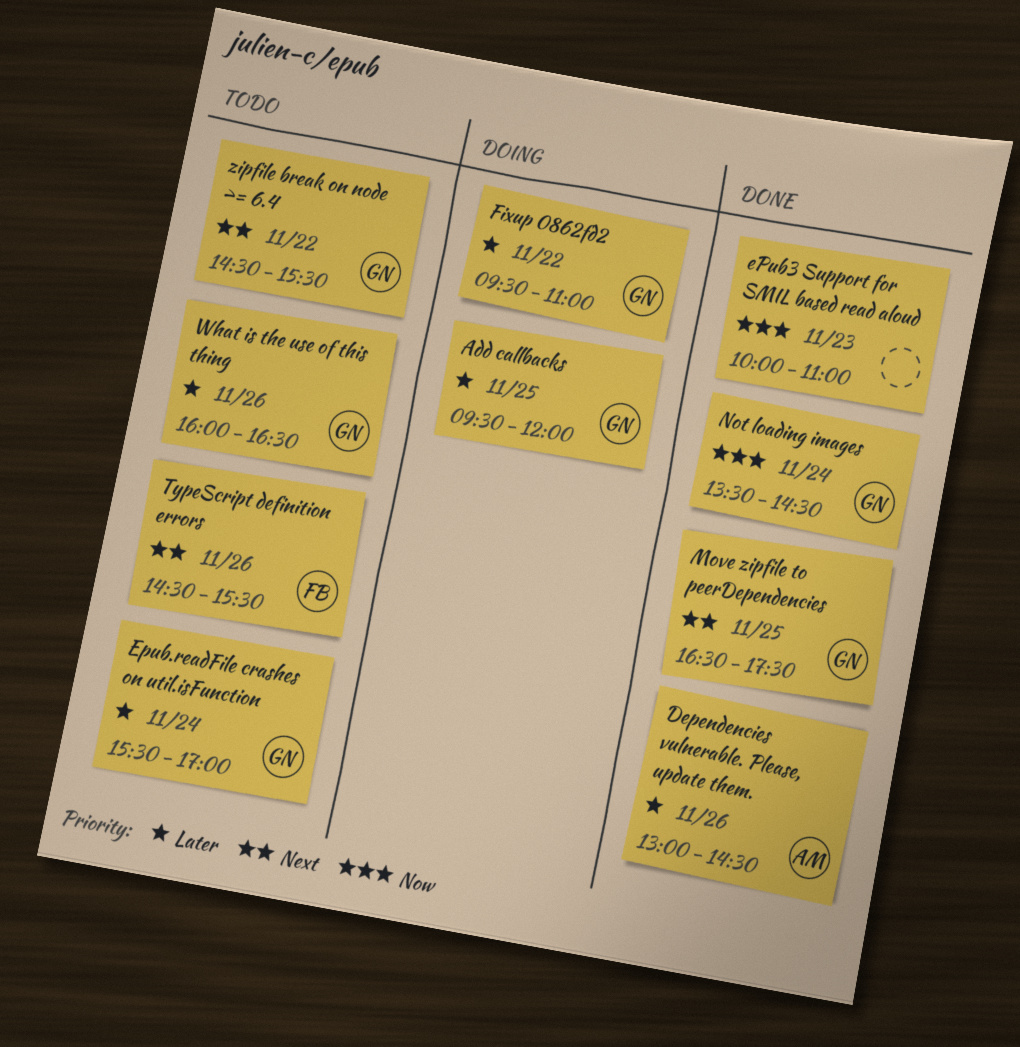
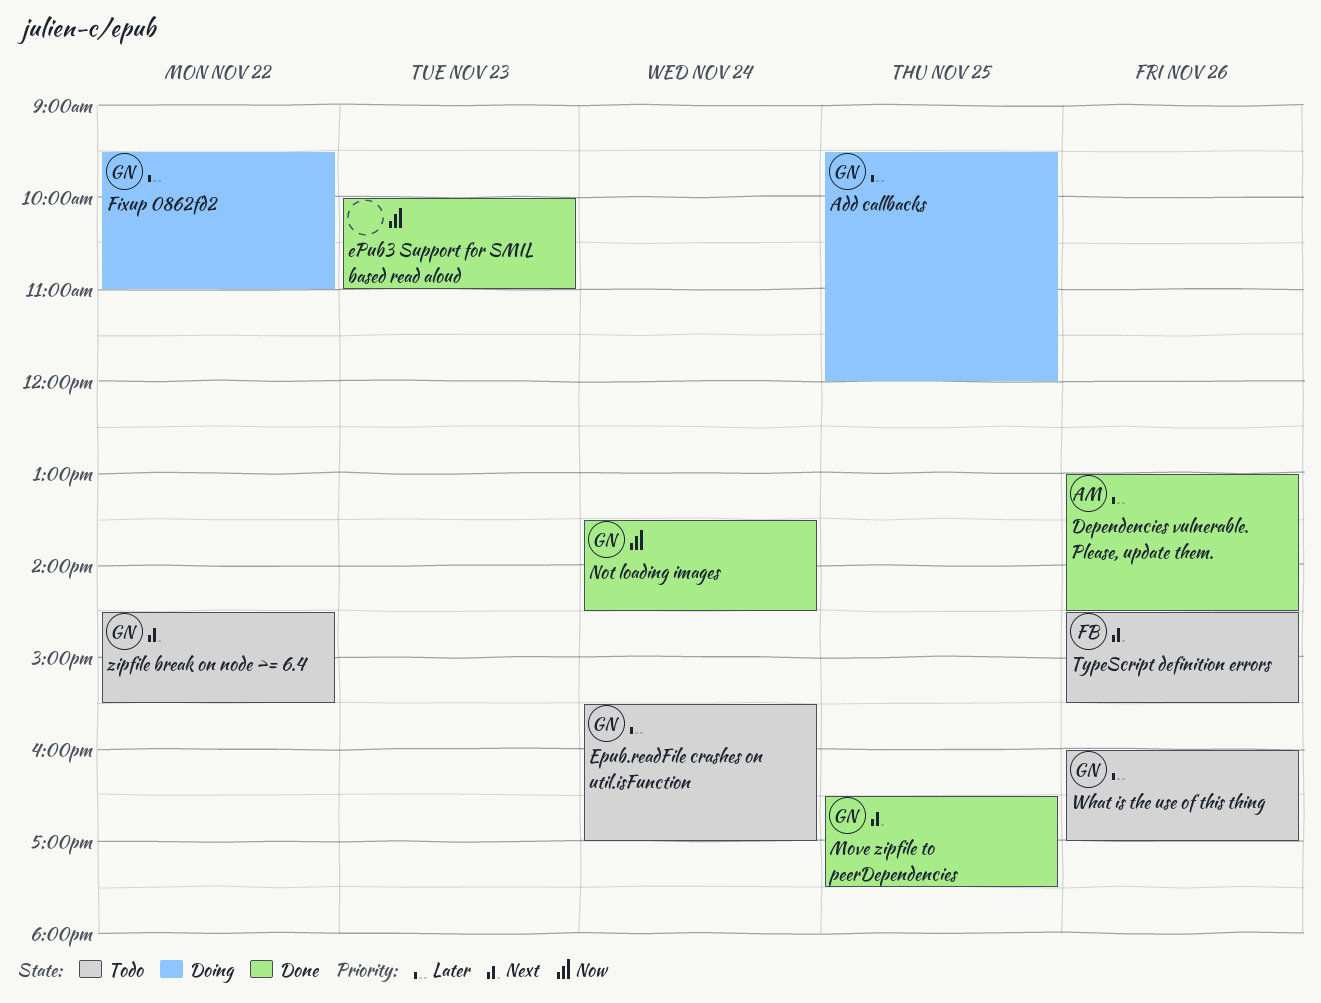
What is the use of this thing, ends: 16:30 -> 17:00

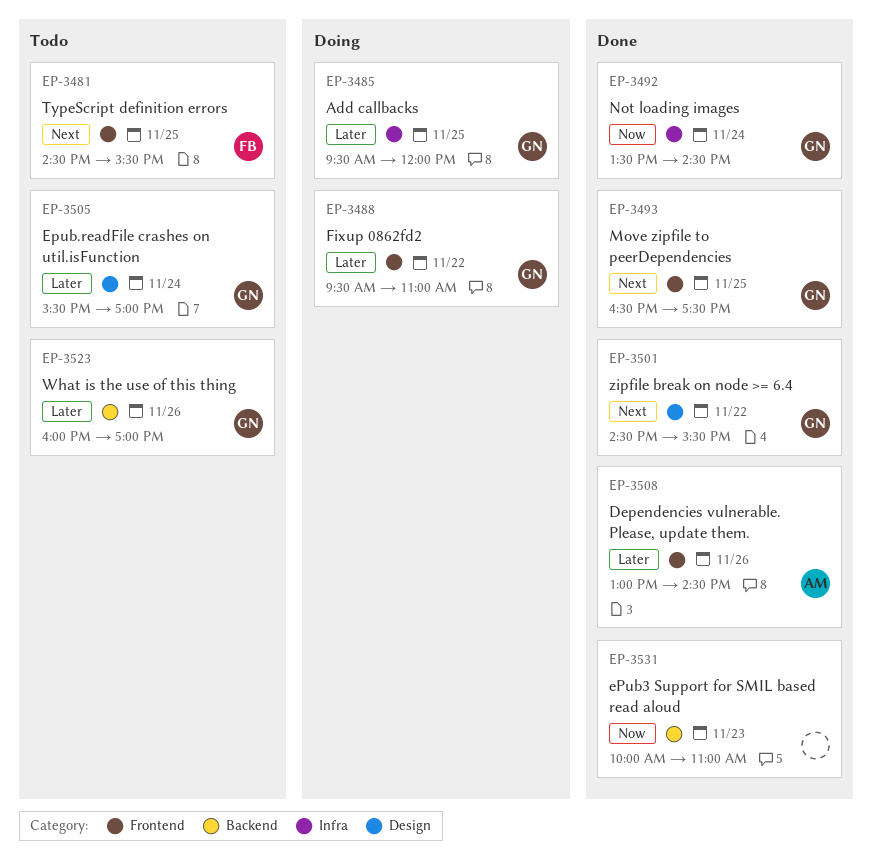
TypeScript definition errors, day: Nov 26 -> Nov 25
zipfile break on node >= 6.4, status: Todo -> Done

